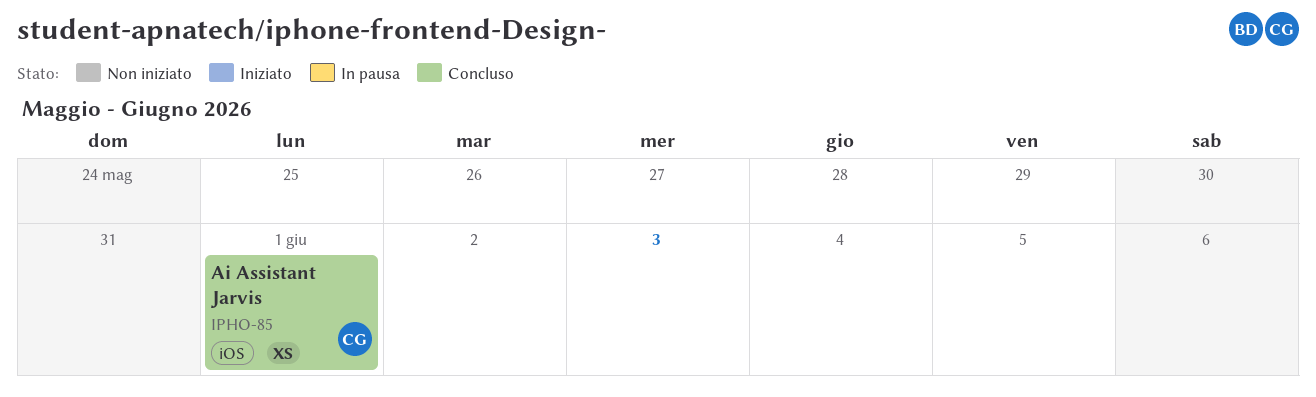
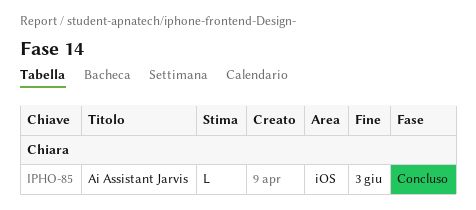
IPHO-85, estimate: XS -> L
IPHO-85, due: Jun 1 -> Jun 3

